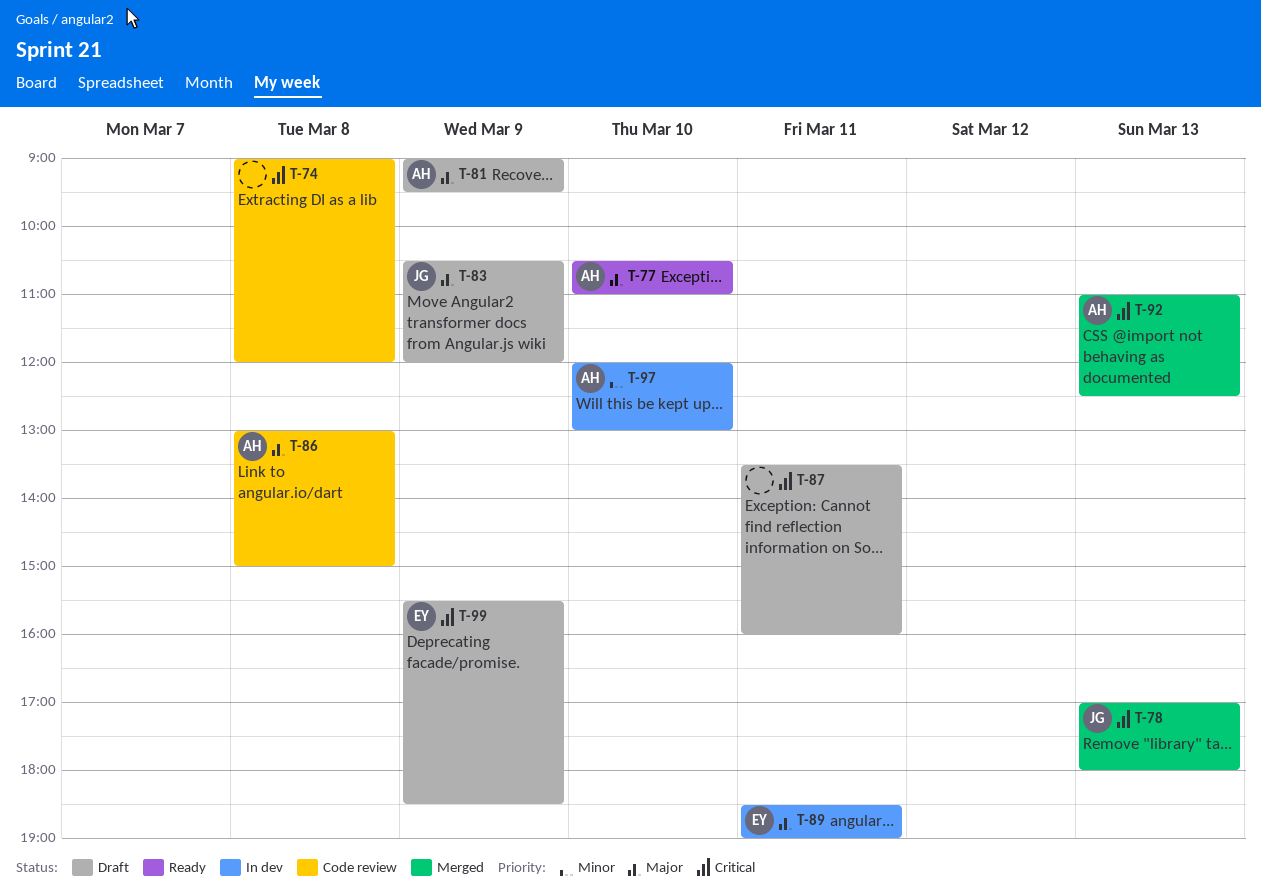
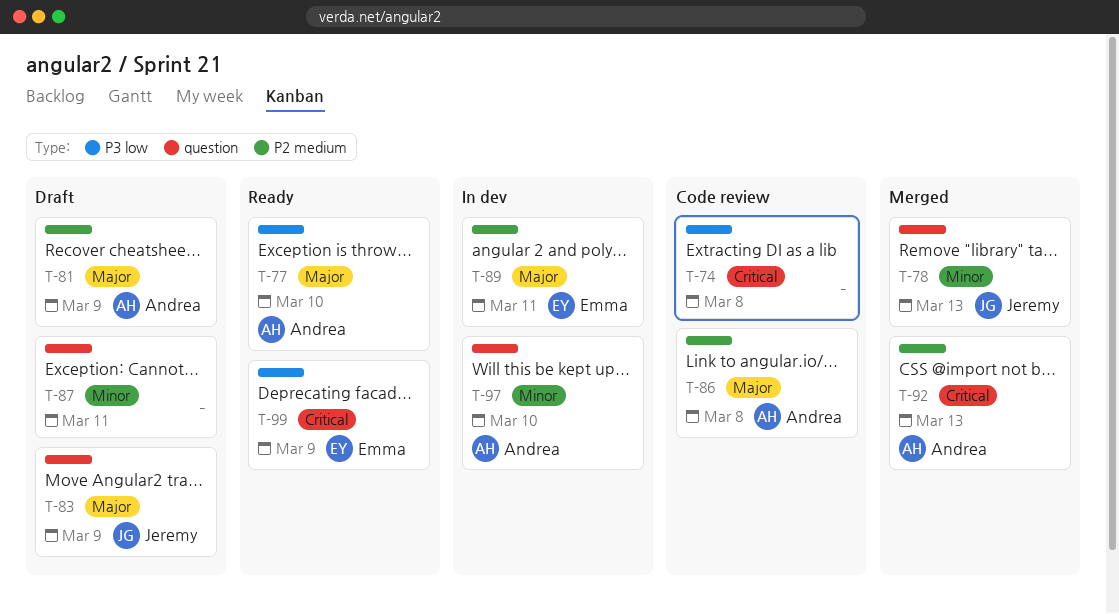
T-78, priority: Critical -> Minor
T-87, priority: Critical -> Minor
T-99, status: Draft -> Ready

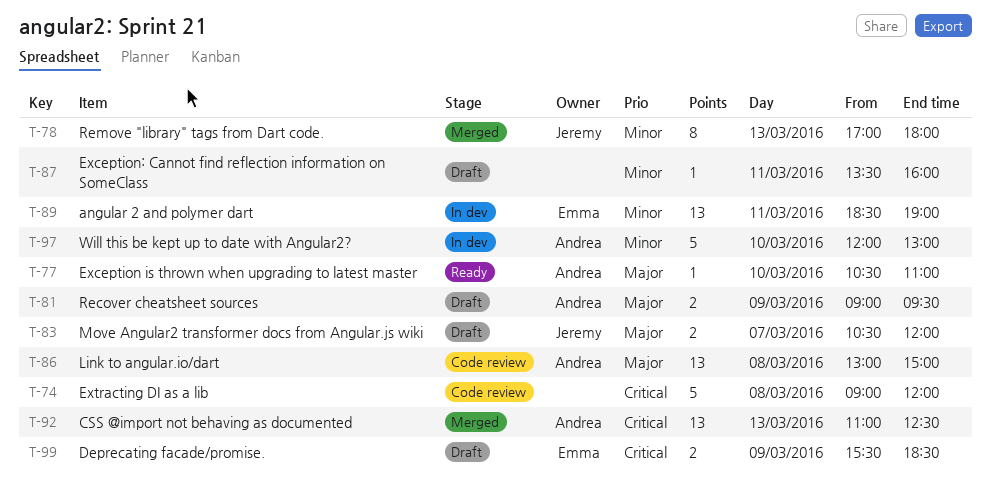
T-83, day: Mar 9 -> Mar 7
T-89, priority: Major -> Minor
T-99, status: Ready -> Draft

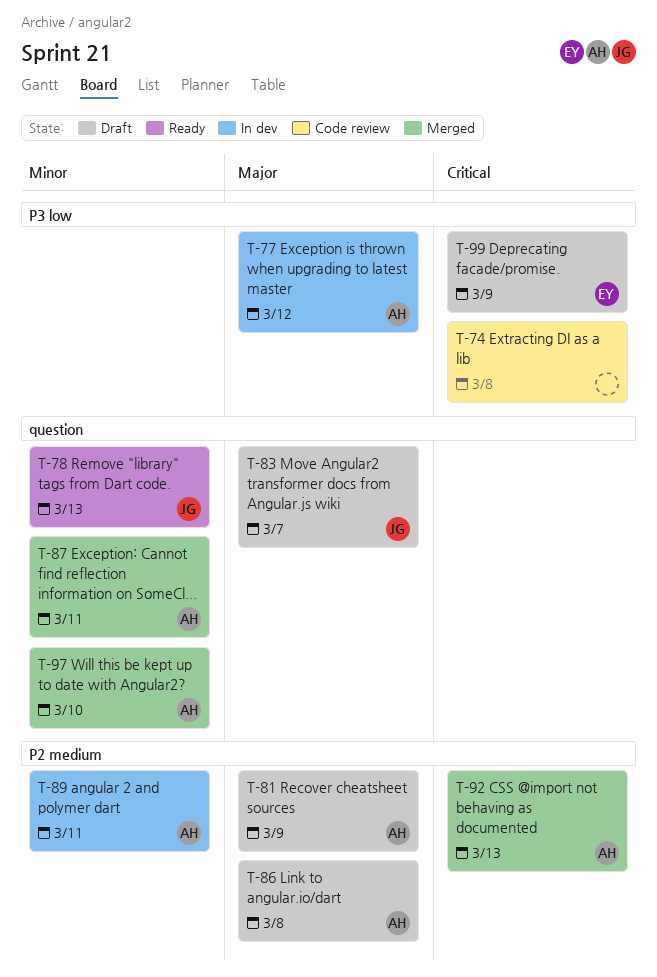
T-77, status: Ready -> In dev
T-77, day: Mar 10 -> Mar 12
T-78, status: Merged -> Ready
T-86, status: Code review -> Draft
T-87, status: Draft -> Merged
T-87, owner: none -> Andrea
T-89, owner: Emma -> Andrea
T-97, status: In dev -> Merged

